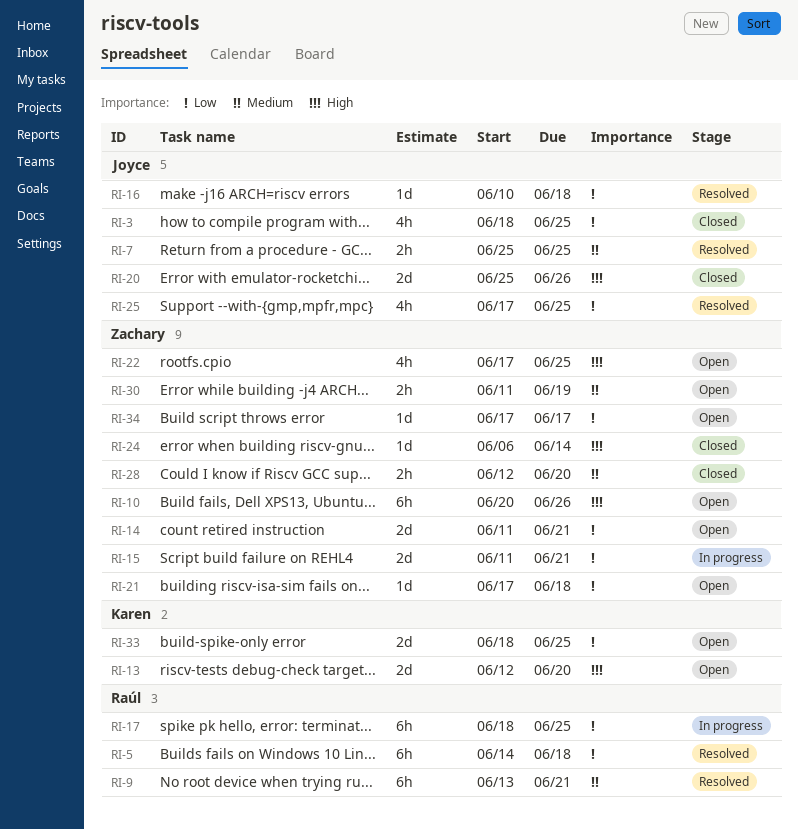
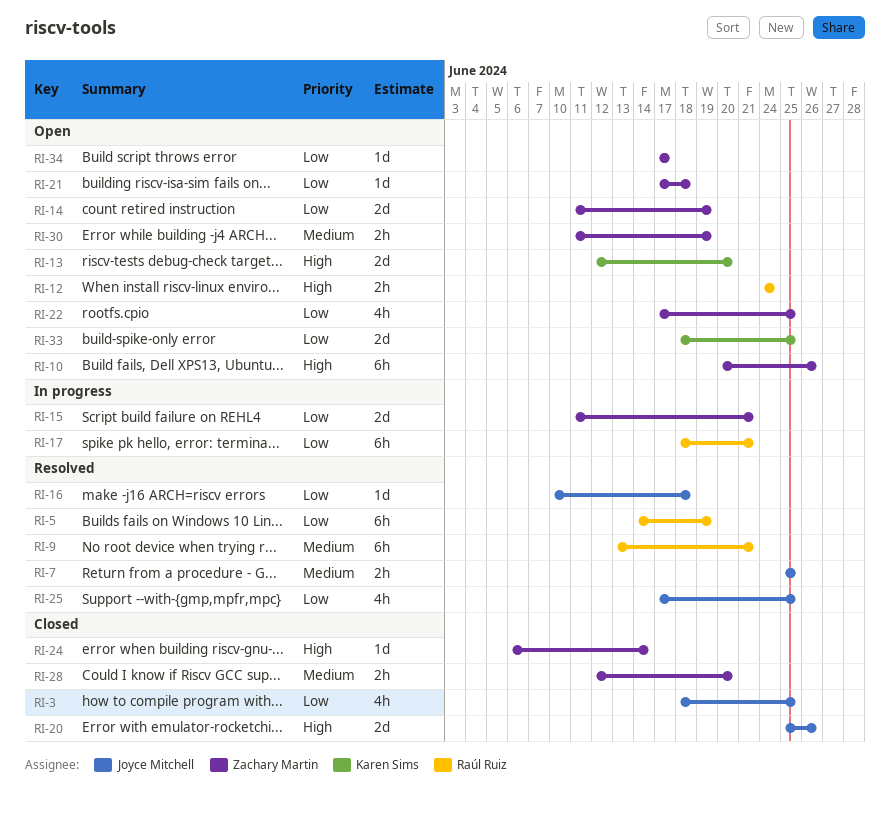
RI-5, due: Jun 18 -> Jun 19
RI-12: none -> present
RI-14, due: Jun 21 -> Jun 19
RI-17, due: Jun 25 -> Jun 21
RI-22, priority: High -> Low

